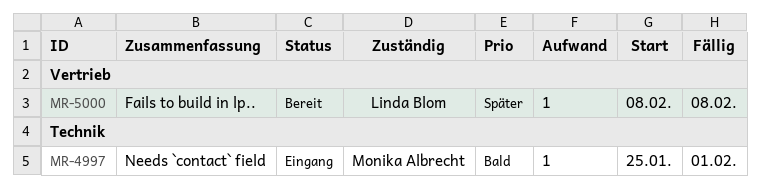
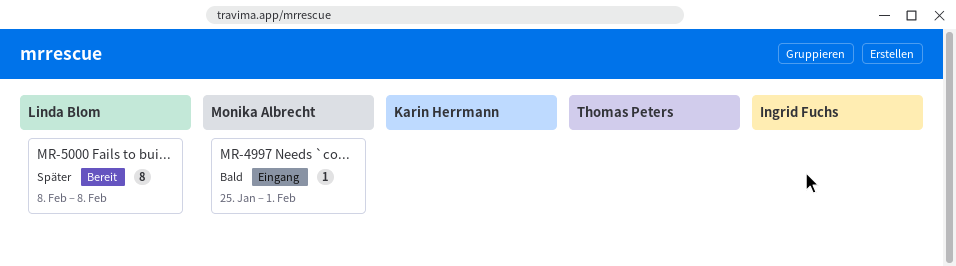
MR-5000, estimate: 1 -> 8

